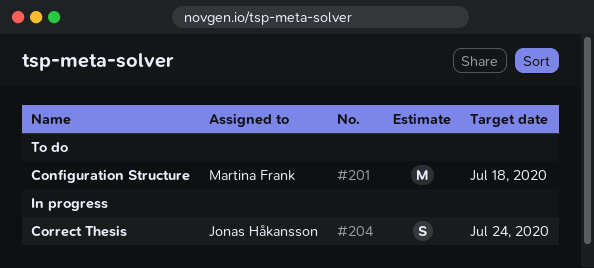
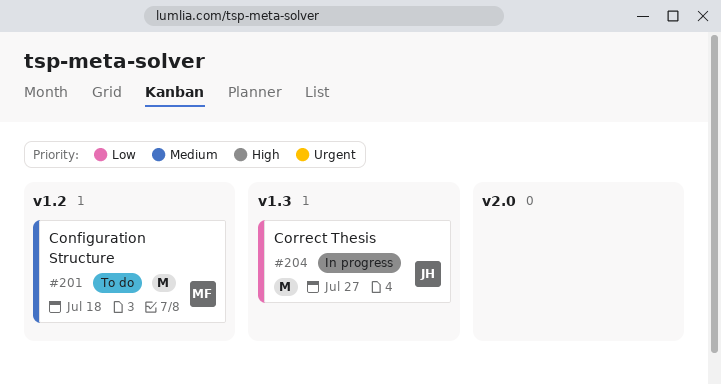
#204, estimate: S -> M
#204, due: Jul 24 -> Jul 27

